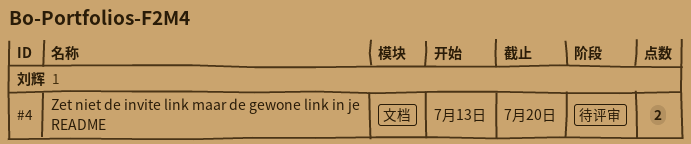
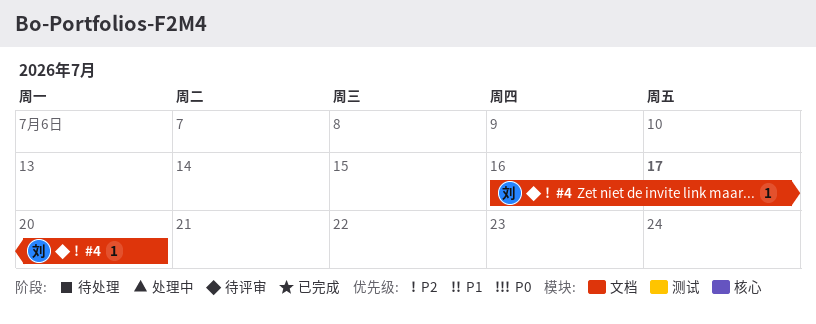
#4, estimate: 2 -> 1
#4, start: Jul 13 -> Jul 16

